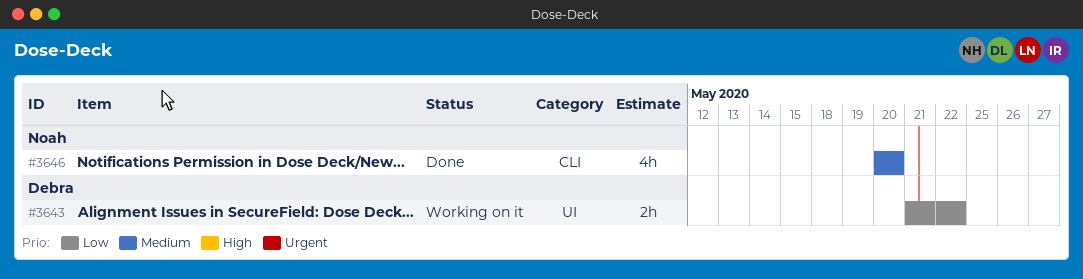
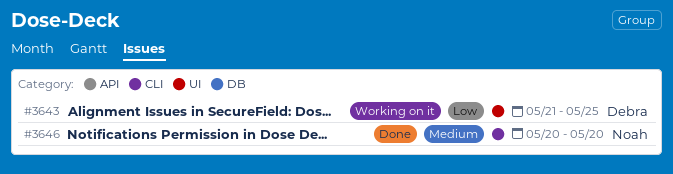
#3643, due: May 22 -> May 25

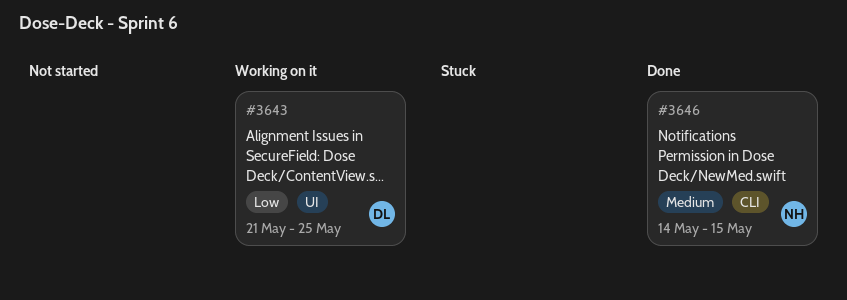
#3646, start: May 20 -> May 14
#3646, due: May 20 -> May 15

